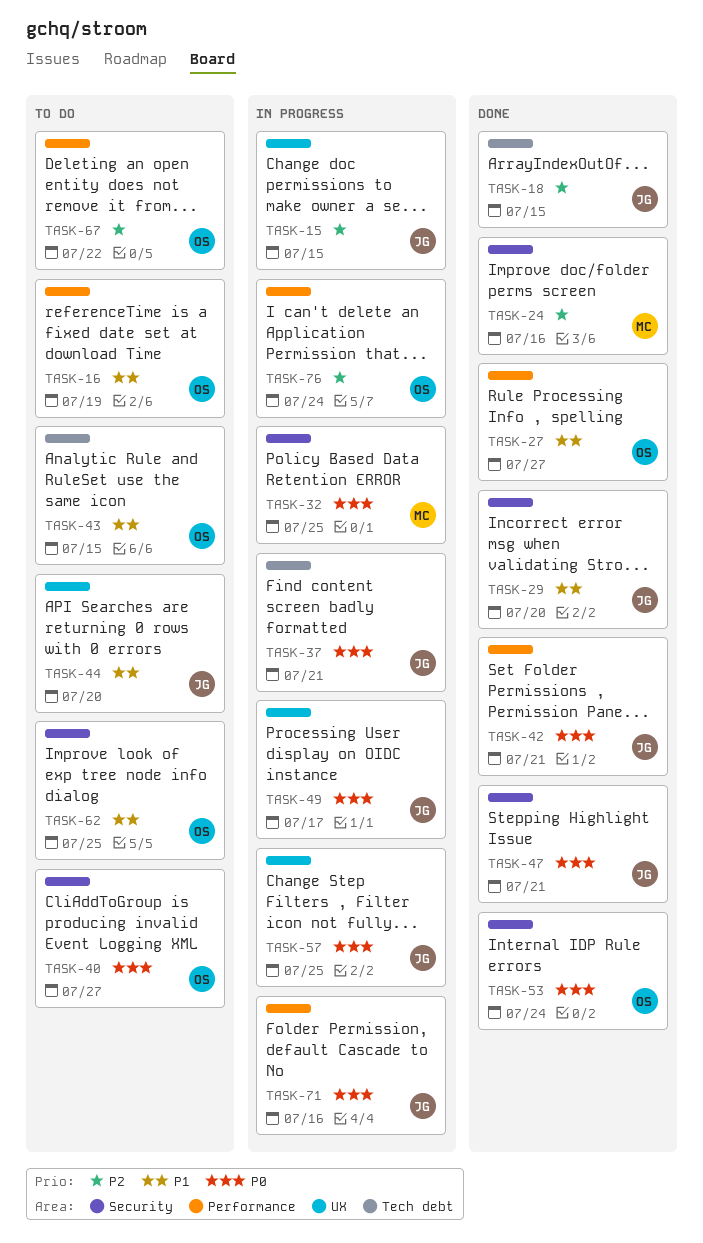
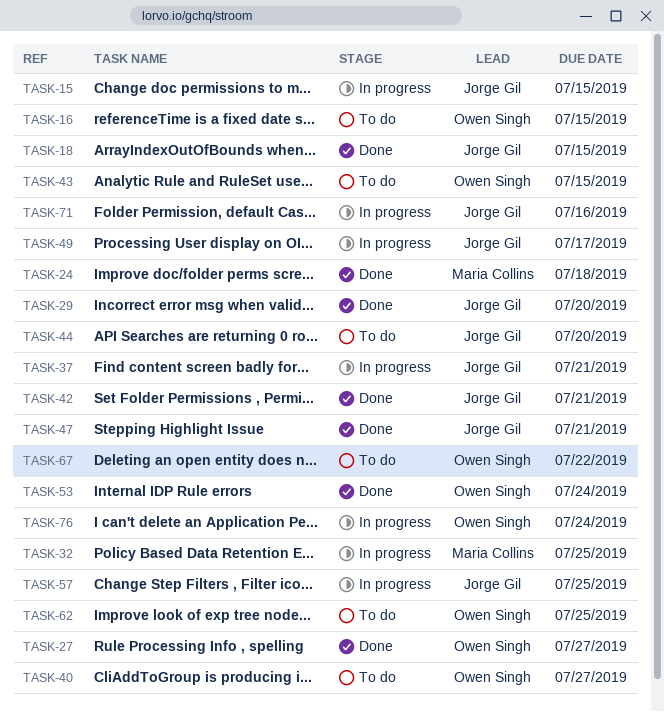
TASK-16, due: Jul 19 -> Jul 15
TASK-24, due: Jul 16 -> Jul 18

